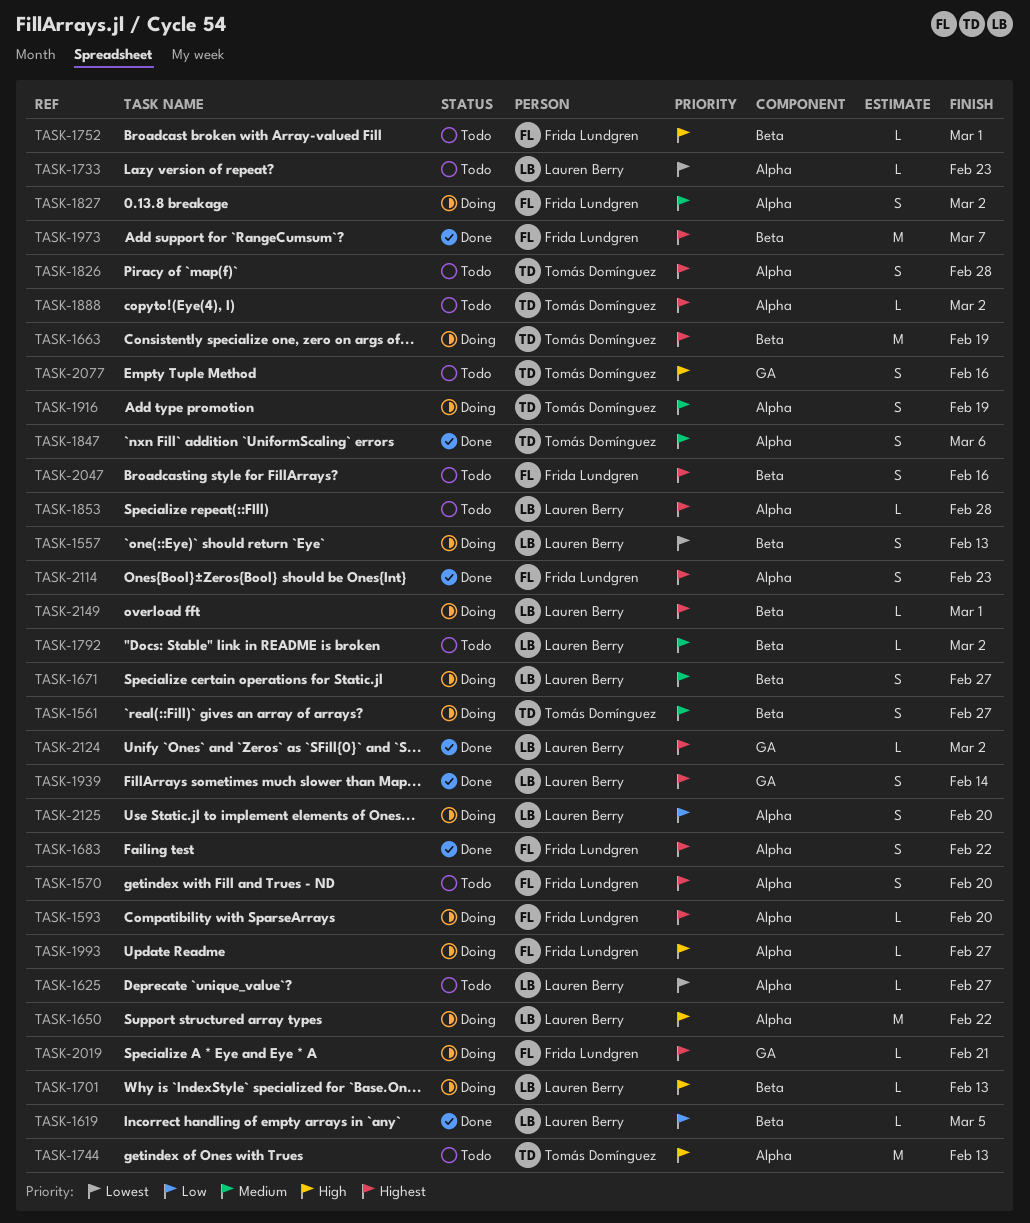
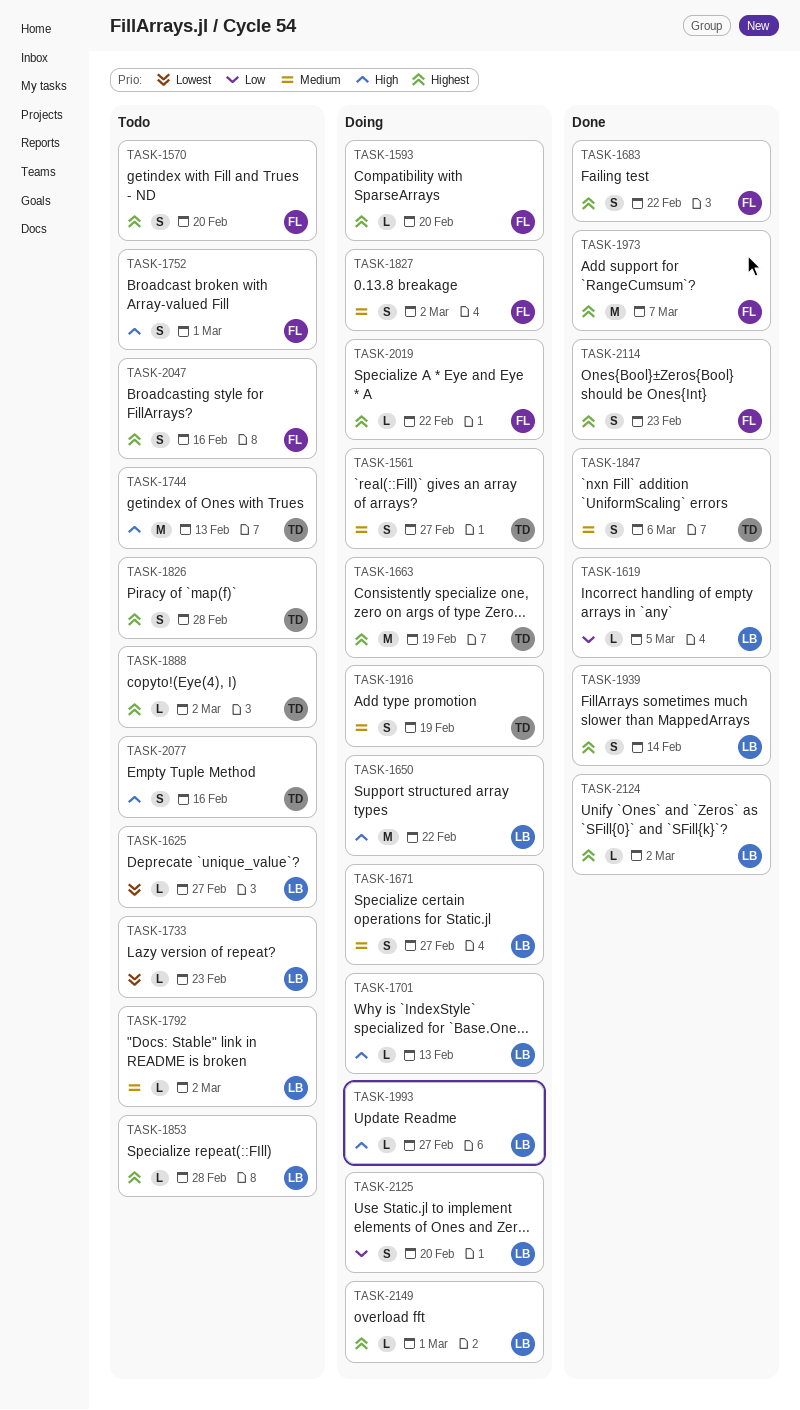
TASK-1557: present -> none
TASK-1752, estimate: L -> S
TASK-1993, owner: Frida Lundgren -> Lauren Berry
TASK-2019, due: Feb 21 -> Feb 22

